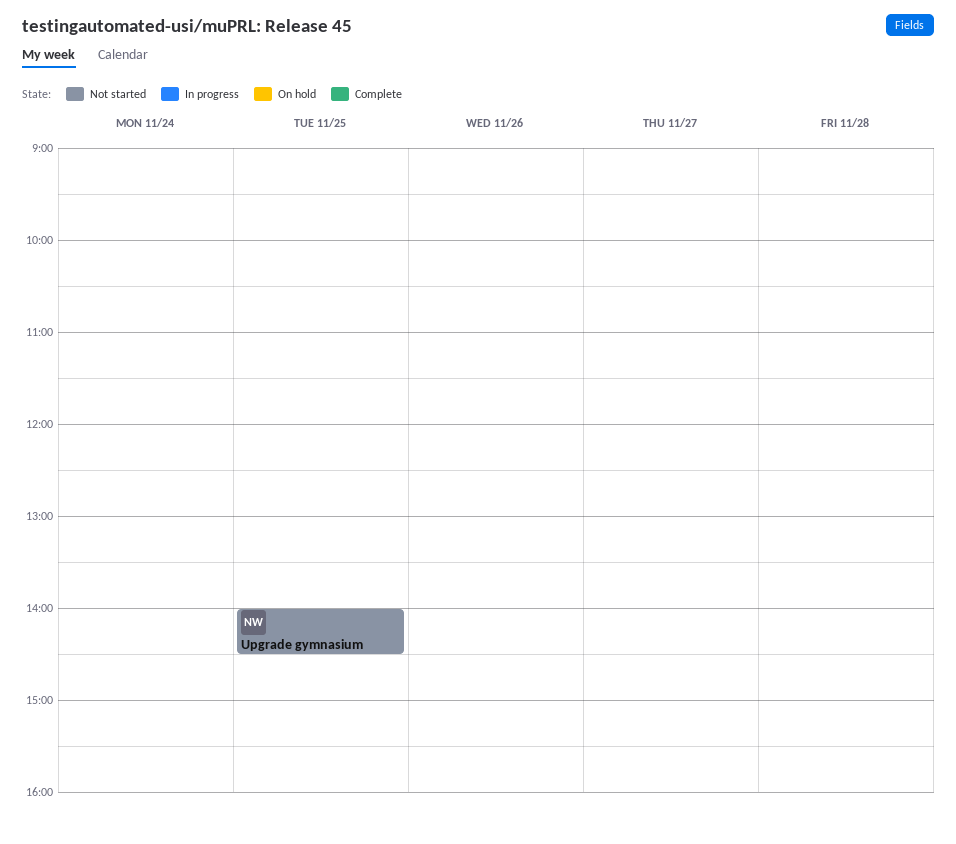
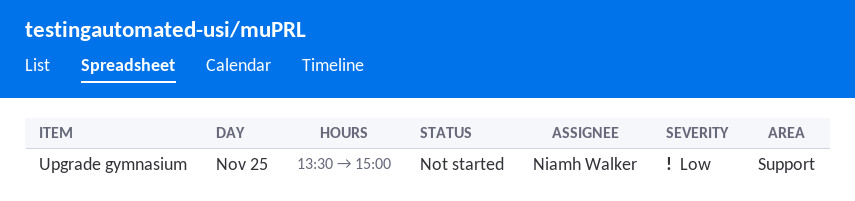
Upgrade gymnasium, begins: 14:00 -> 13:30
Upgrade gymnasium, ends: 14:30 -> 15:00

